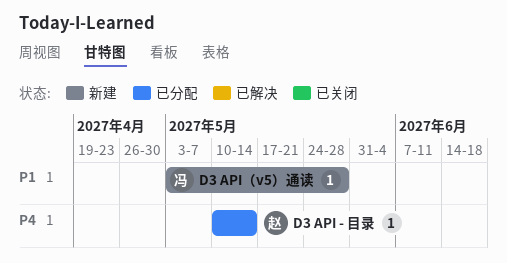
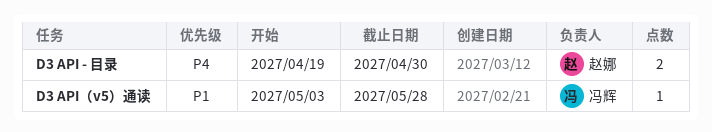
D3 API - 目录, estimate: 1 -> 2
D3 API - 目录, start: May 10 -> Apr 19
D3 API - 目录, due: May 14 -> Apr 30

